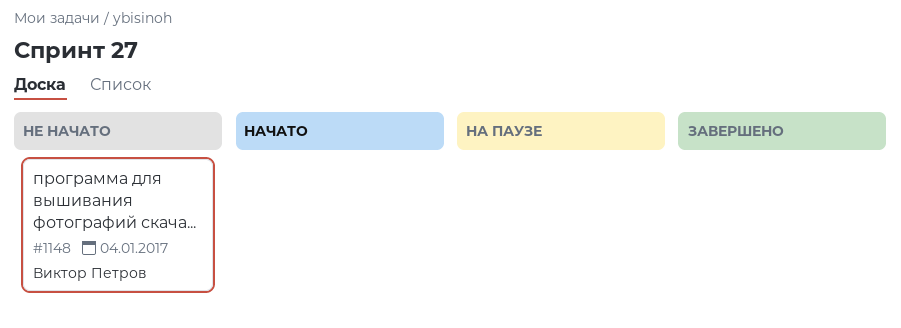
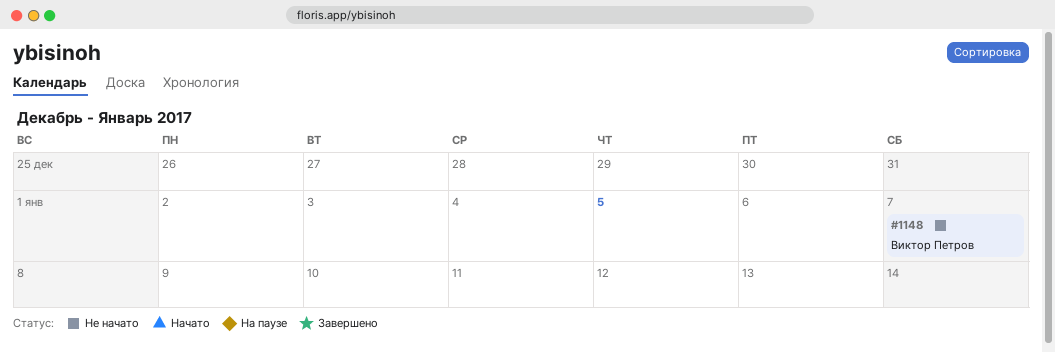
#1148, due: Jan 4 -> Jan 7

